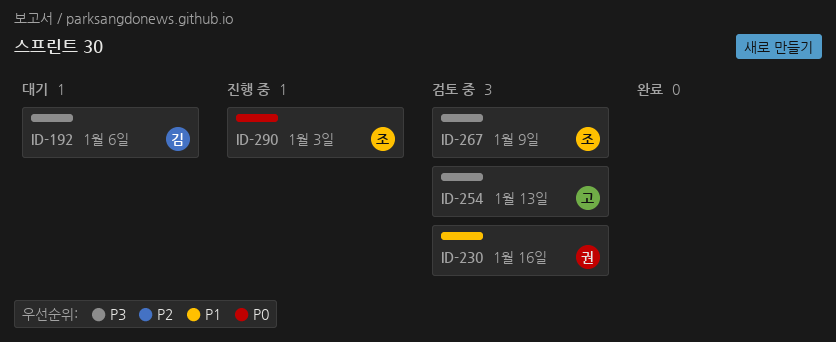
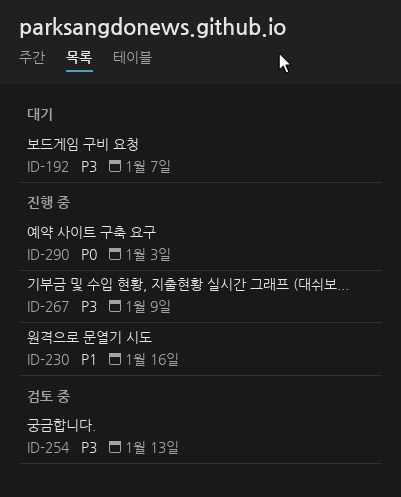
ID-192, due: Jan 6 -> Jan 7
ID-230, status: 검토 중 -> 진행 중
ID-267, status: 검토 중 -> 진행 중

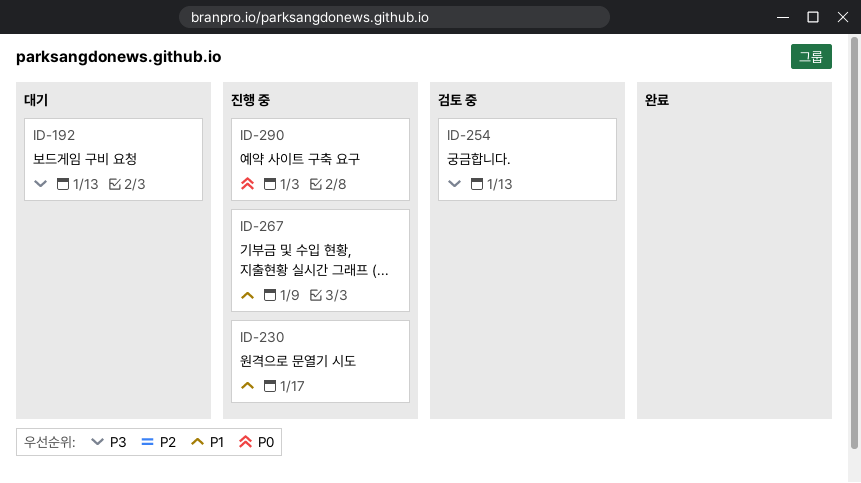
ID-192, due: Jan 7 -> Jan 13
ID-230, due: Jan 16 -> Jan 17
ID-267, priority: P3 -> P1

